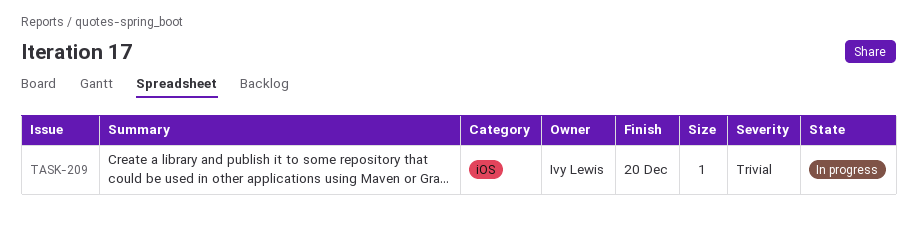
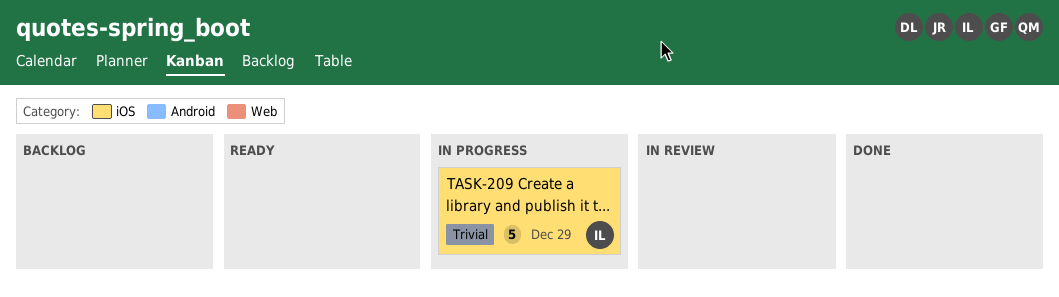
TASK-209, estimate: 1 -> 5
TASK-209, due: Dec 20 -> Dec 29

